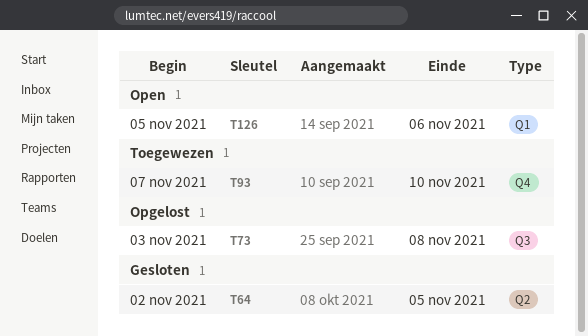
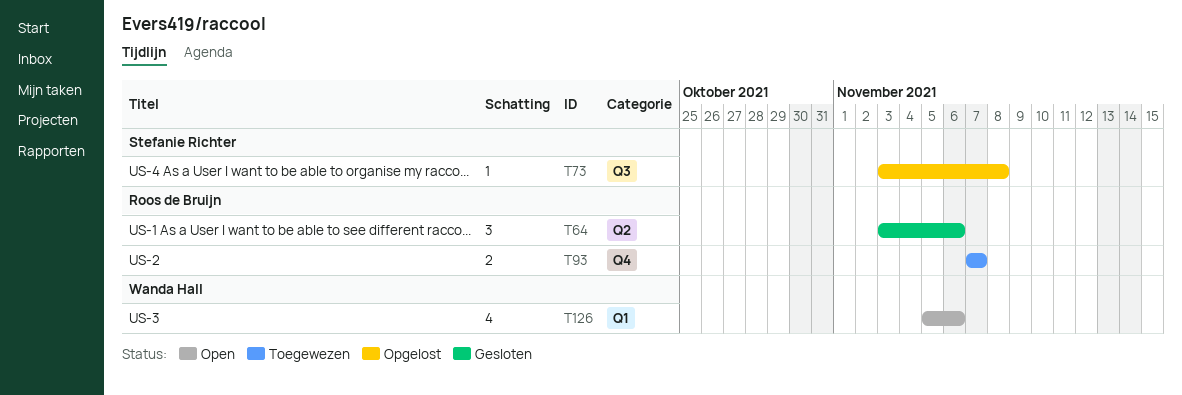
T64, start: Nov 2 -> Nov 3
T64, due: Nov 5 -> Nov 6
T93, due: Nov 10 -> Nov 7

